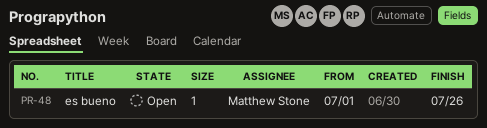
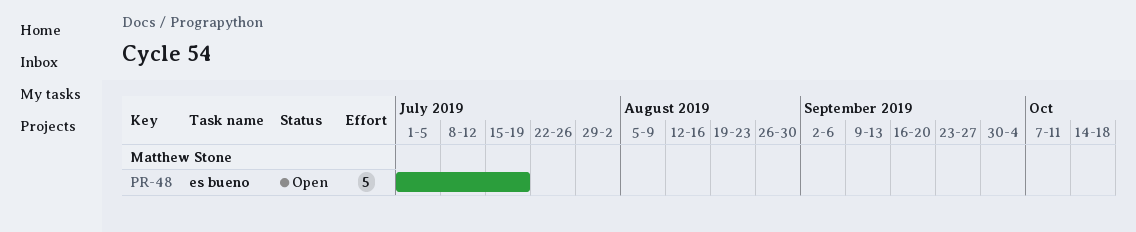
PR-48, estimate: 1 -> 5
PR-48, due: Jul 26 -> Jul 19

